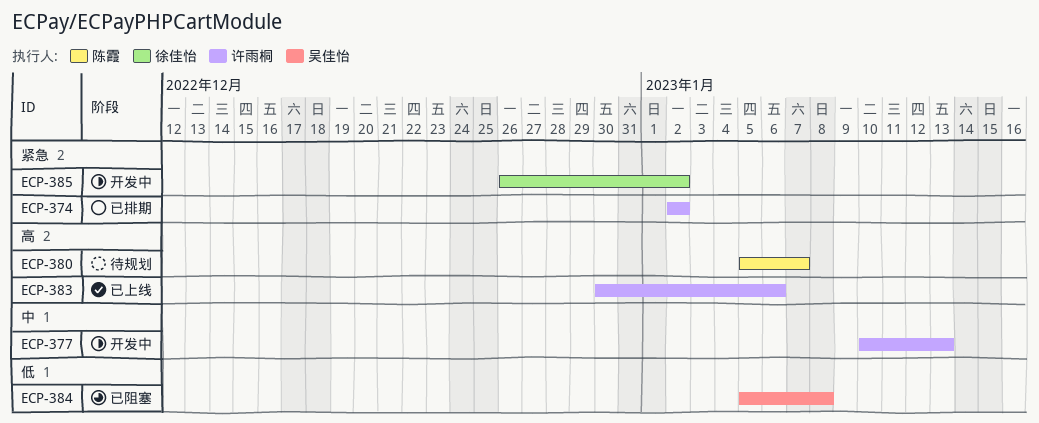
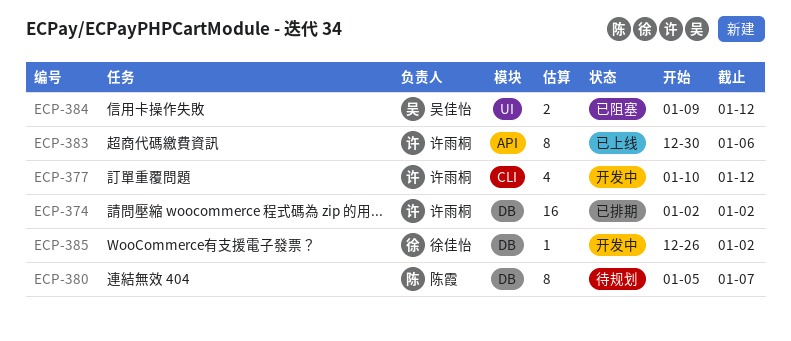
ECP-377, due: Jan 13 -> Jan 12
ECP-384, start: Jan 5 -> Jan 9
ECP-384, due: Jan 8 -> Jan 12

